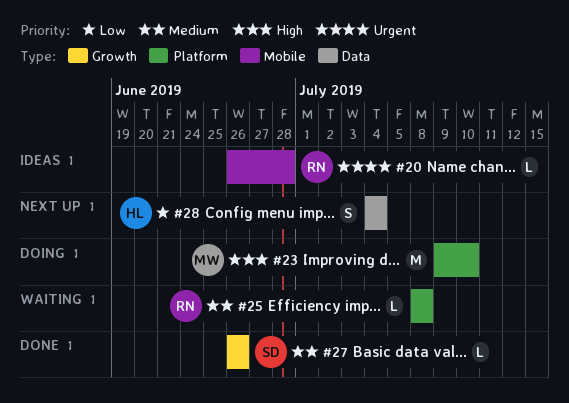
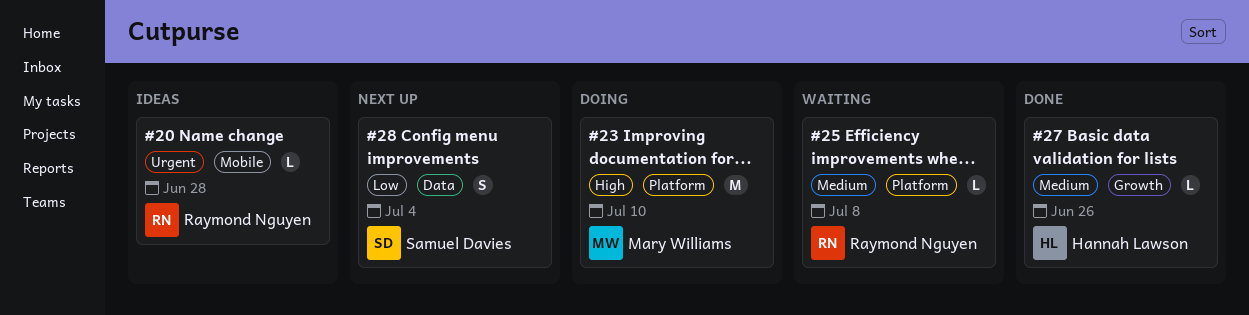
#27, owner: Samuel Davies -> Hannah Lawson
#28, owner: Hannah Lawson -> Samuel Davies

